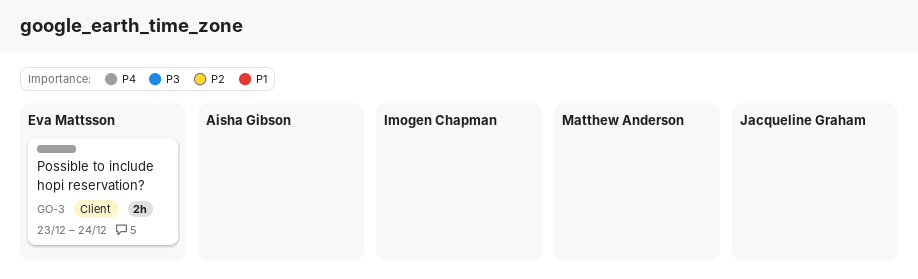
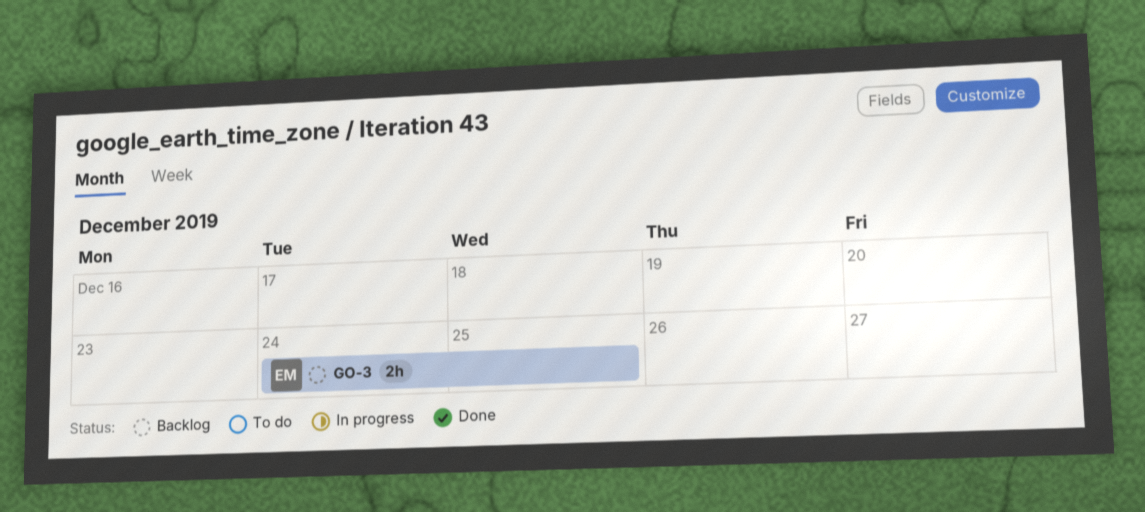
GO-3, start: Dec 23 -> Dec 24
GO-3, due: Dec 24 -> Dec 25

